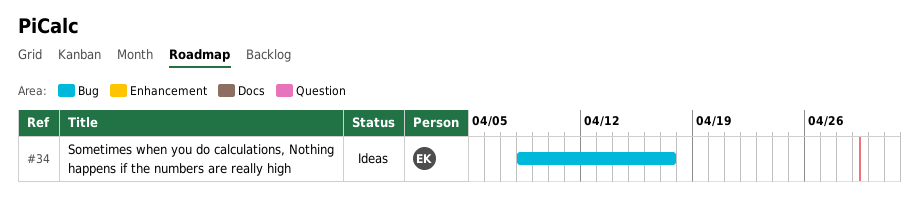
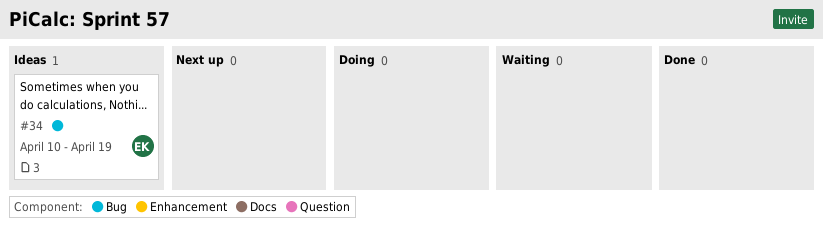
#34, start: Apr 8 -> Apr 10
#34, due: Apr 17 -> Apr 19

